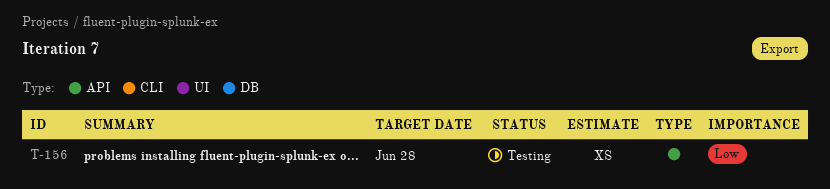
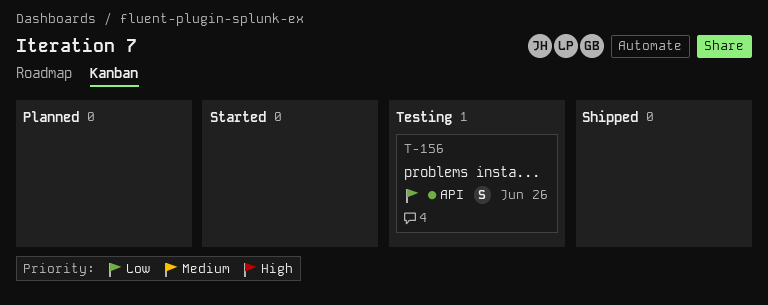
T-156, estimate: XS -> S
T-156, due: Jun 28 -> Jun 26

